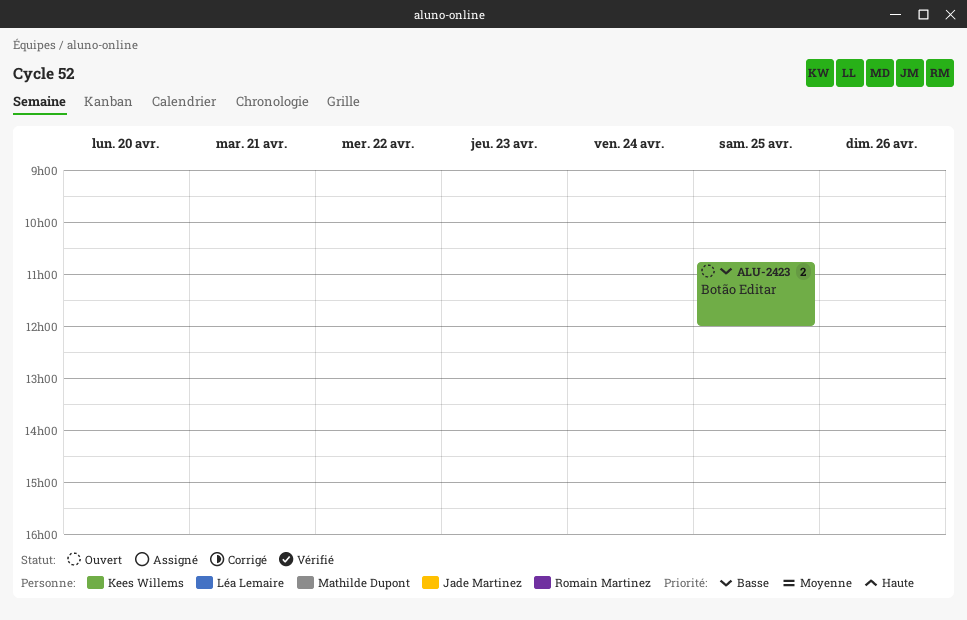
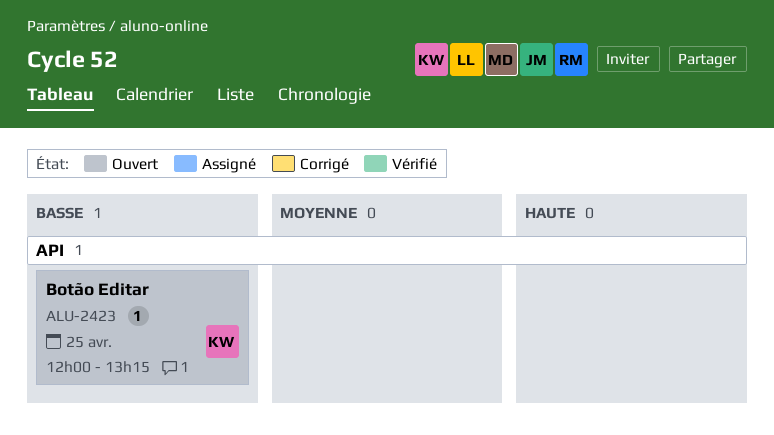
ALU-2423, estimate: 2 -> 1
ALU-2423, begins: 10:45 -> 12:00
ALU-2423, ends: 12:00 -> 13:15

